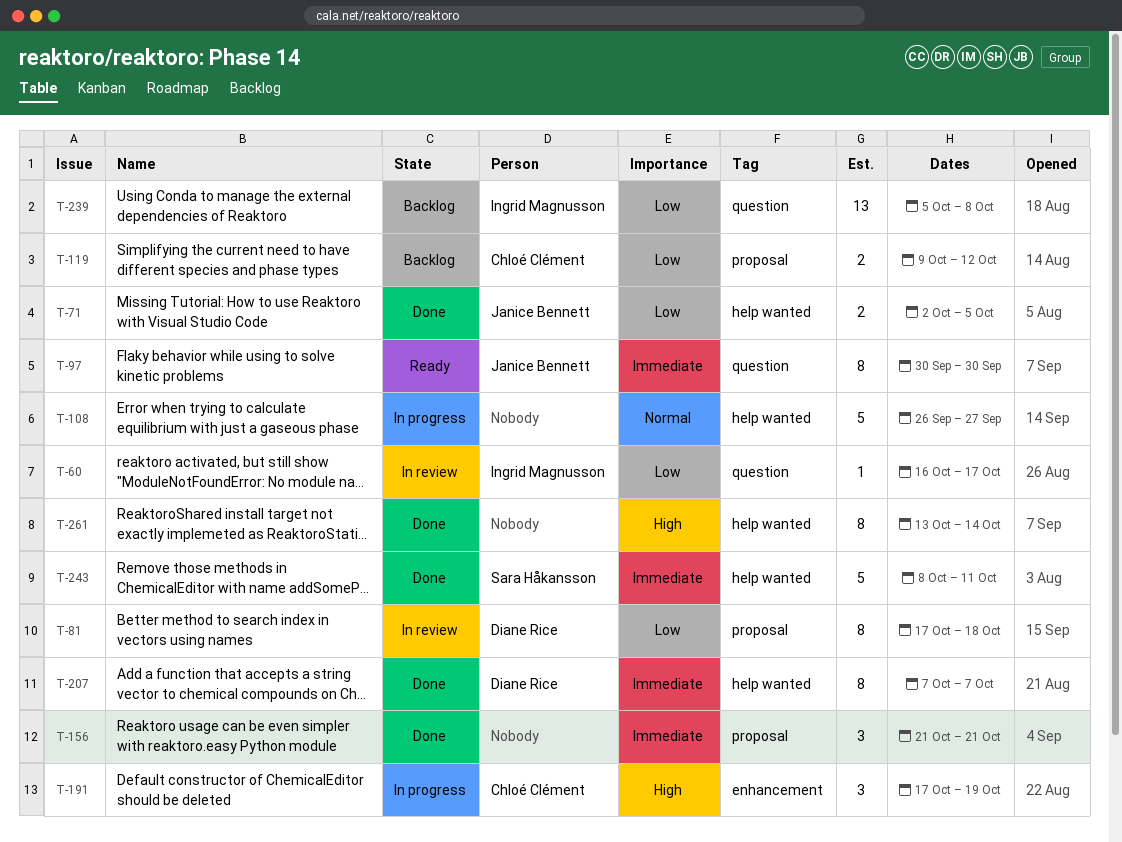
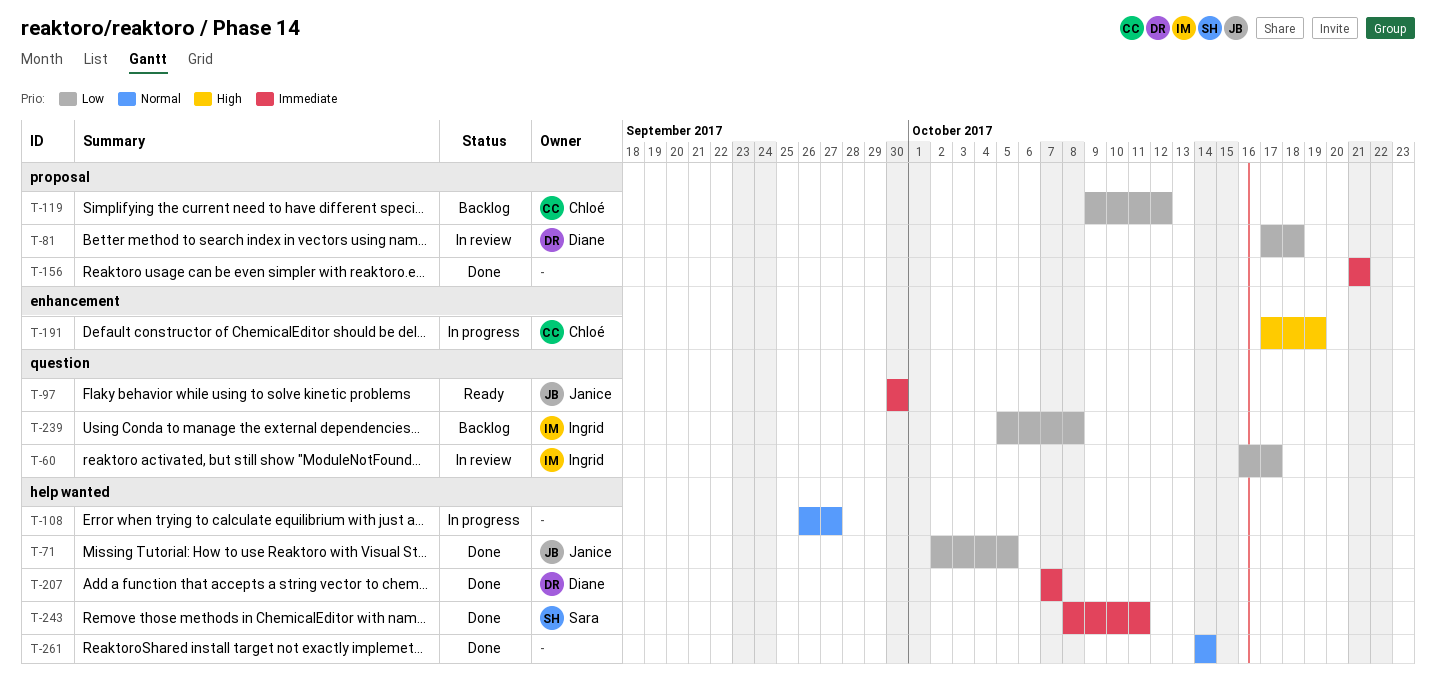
T-261, priority: High -> Normal
T-261, start: Oct 13 -> Oct 14

